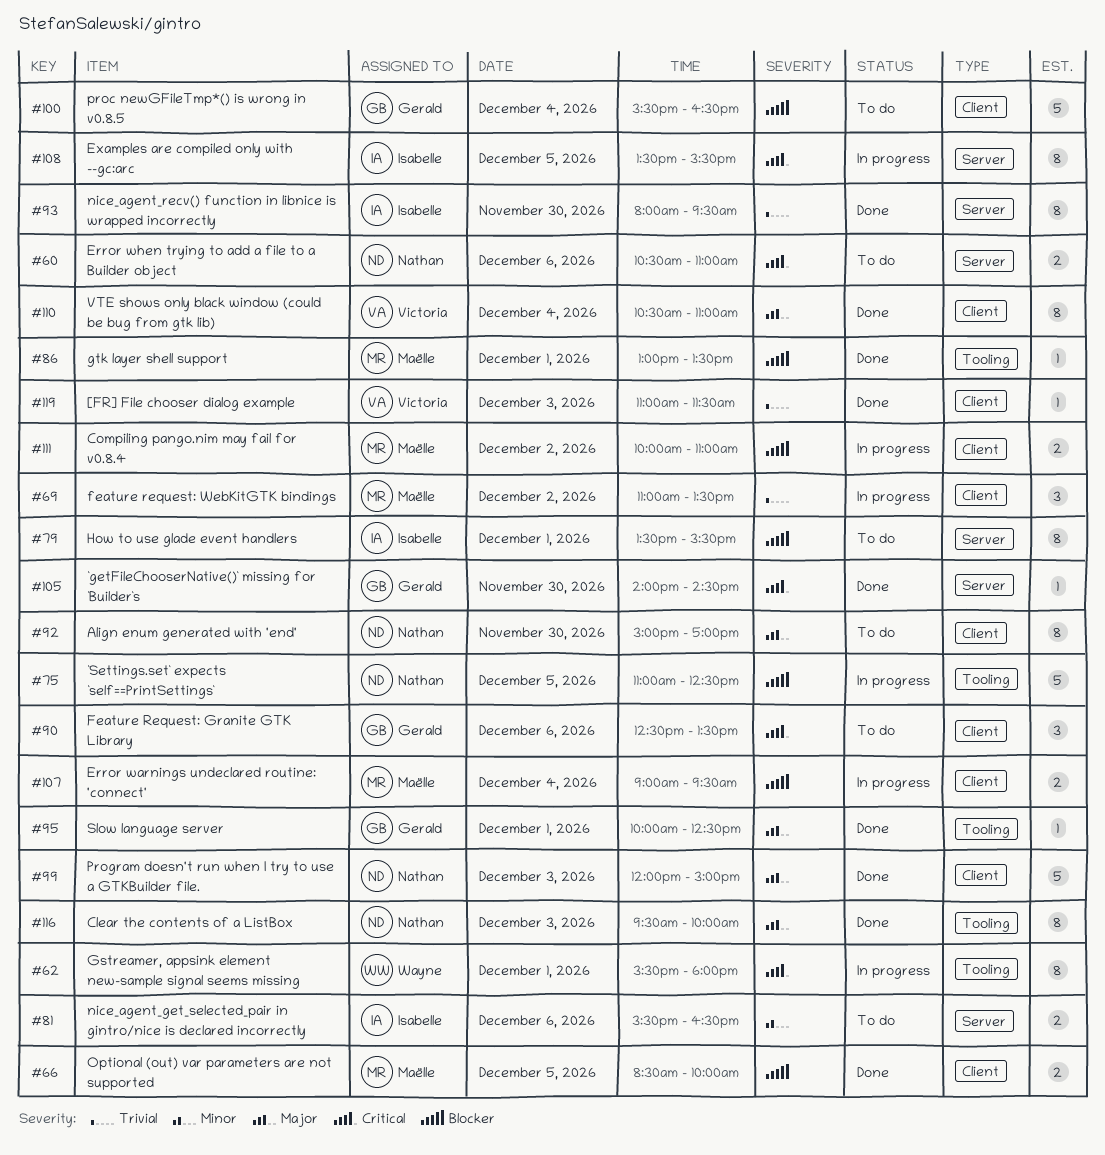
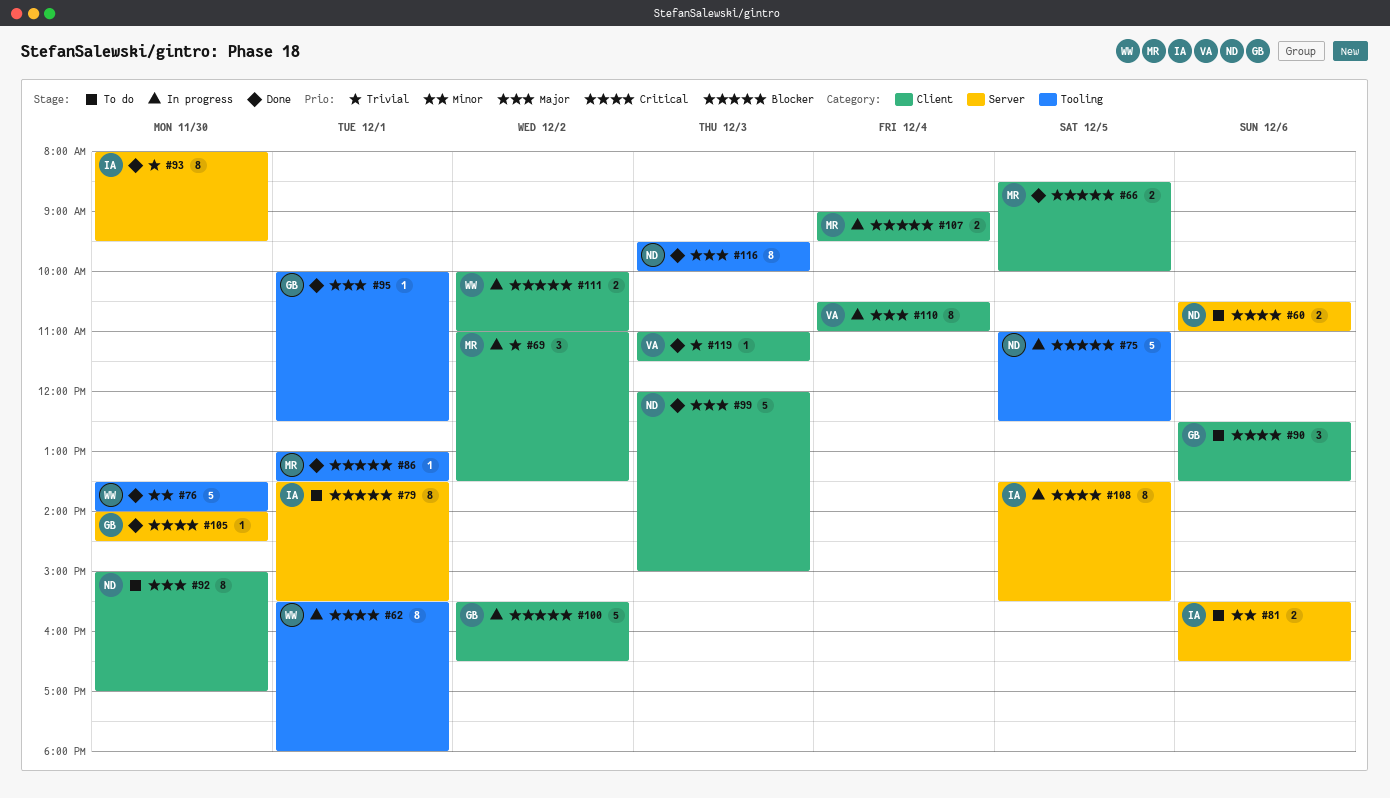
#76: none -> present
#100, status: To do -> In progress
#100, day: Dec 4 -> Dec 2
#110, status: Done -> In progress
#111, owner: Maëlle -> Wayne

